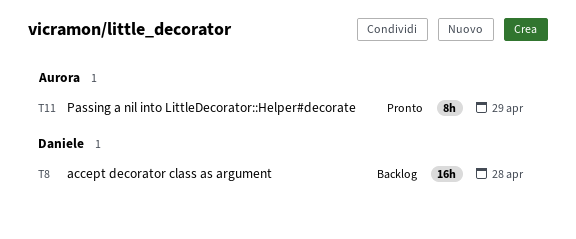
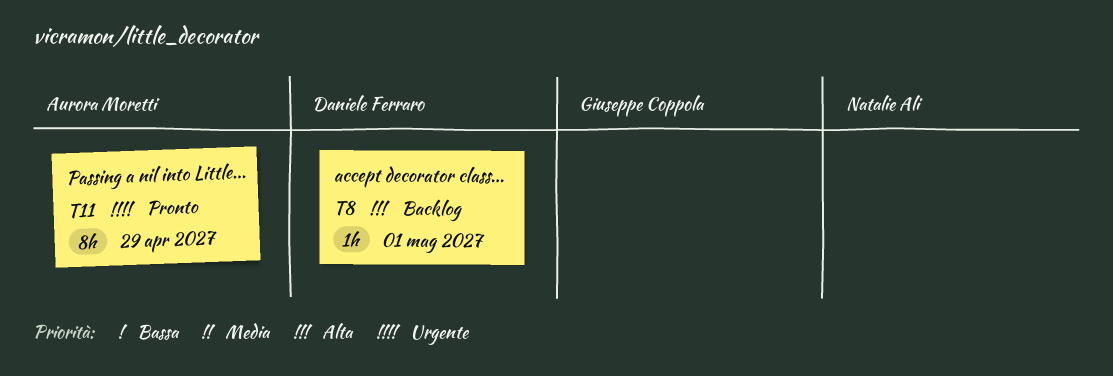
T8, estimate: 16h -> 1h
T8, due: Apr 28 -> May 1

